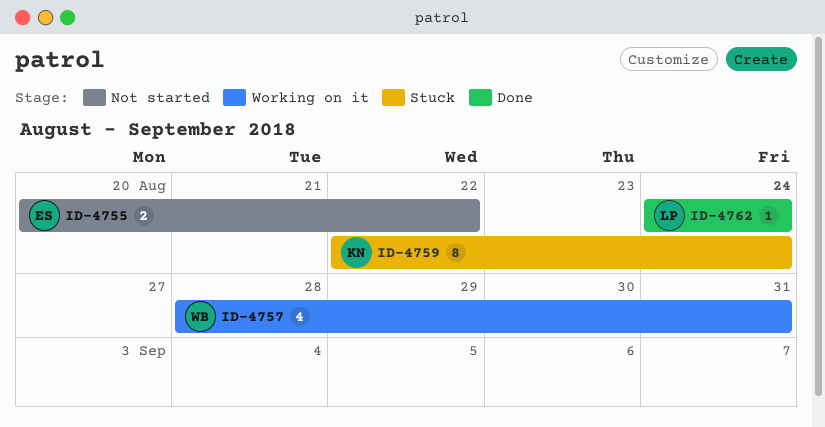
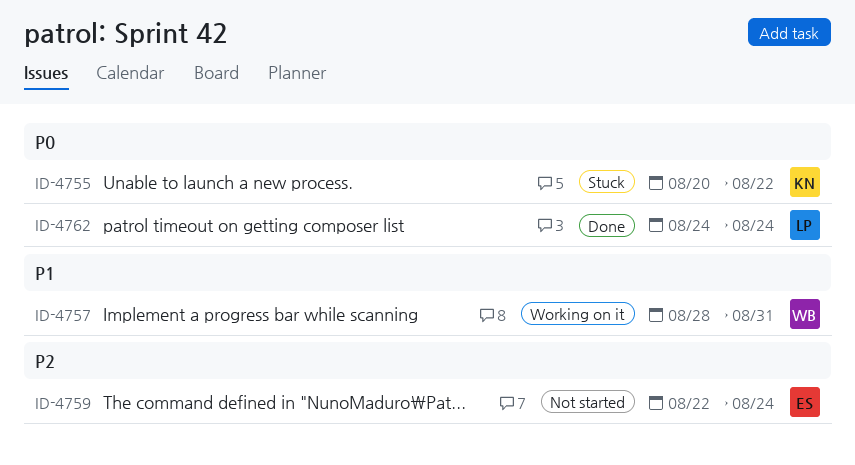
ID-4755, status: Not started -> Stuck
ID-4755, owner: ES -> KN
ID-4759, status: Stuck -> Not started
ID-4759, owner: KN -> ES

